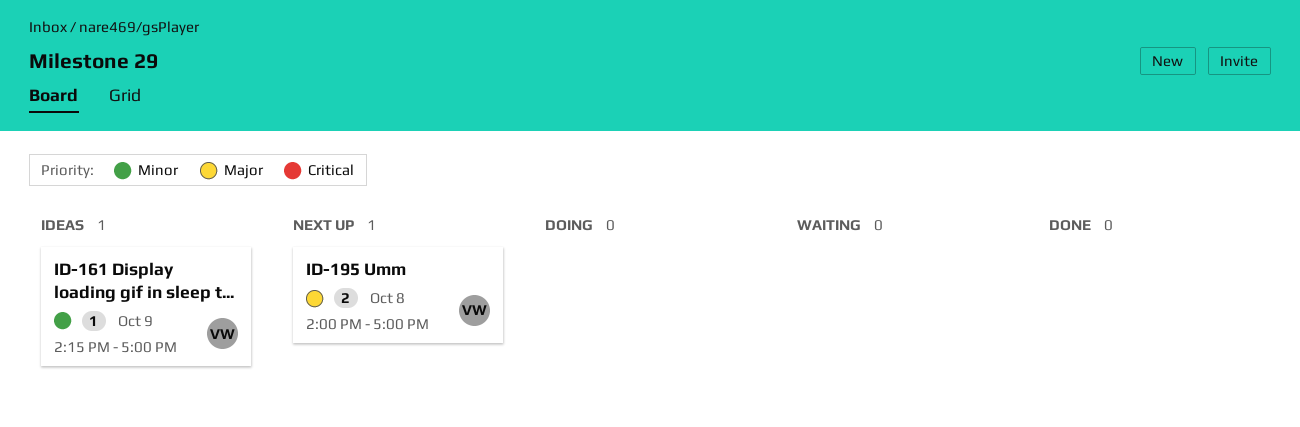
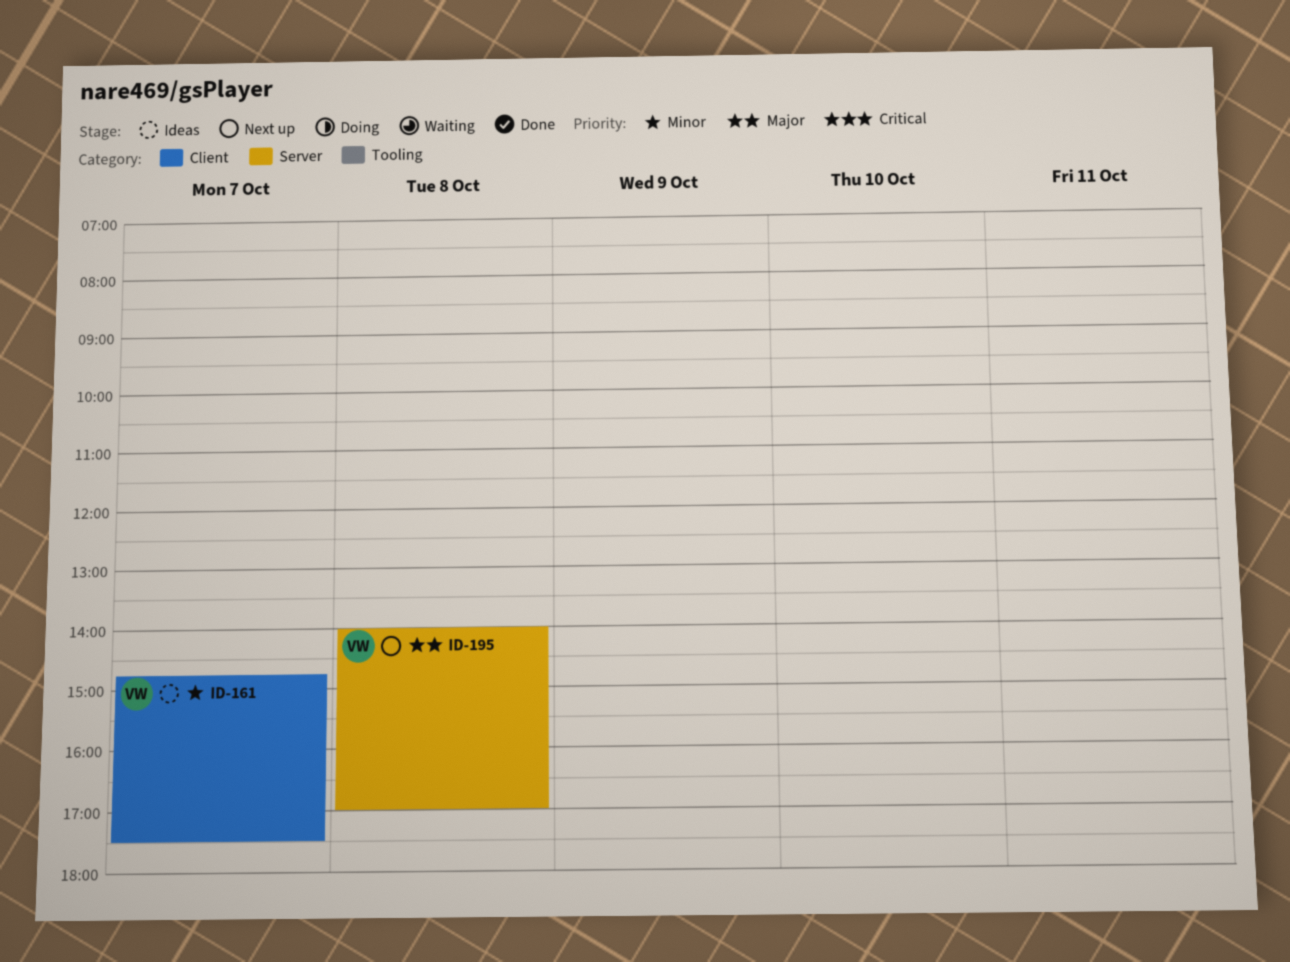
ID-161, day: Oct 9 -> Oct 7
ID-161, begins: 14:15 -> 14:45
ID-161, ends: 17:00 -> 17:30

